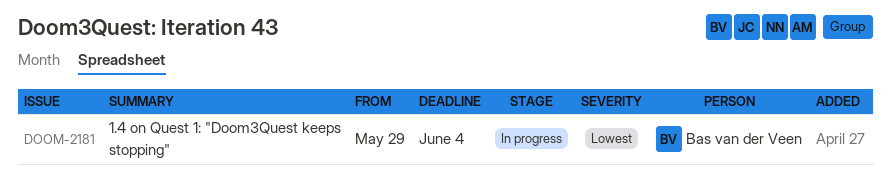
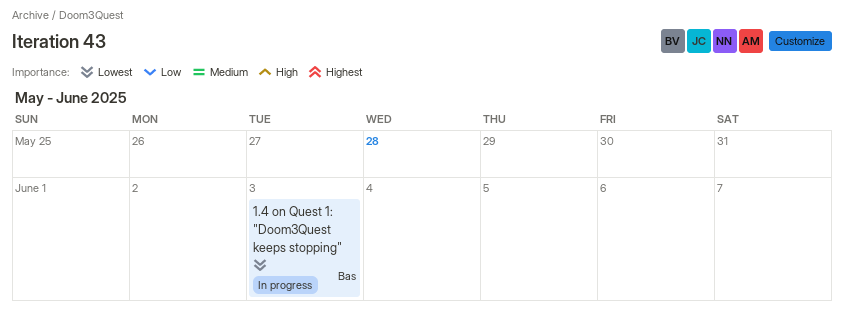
1.4 on Quest 1: "Doom3Quest keeps stopping", due: Jun 4 -> Jun 3

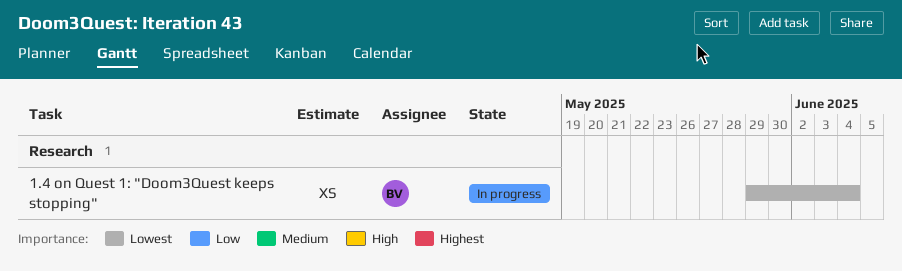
1.4 on Quest 1: "Doom3Quest keeps stopping", due: Jun 3 -> Jun 4

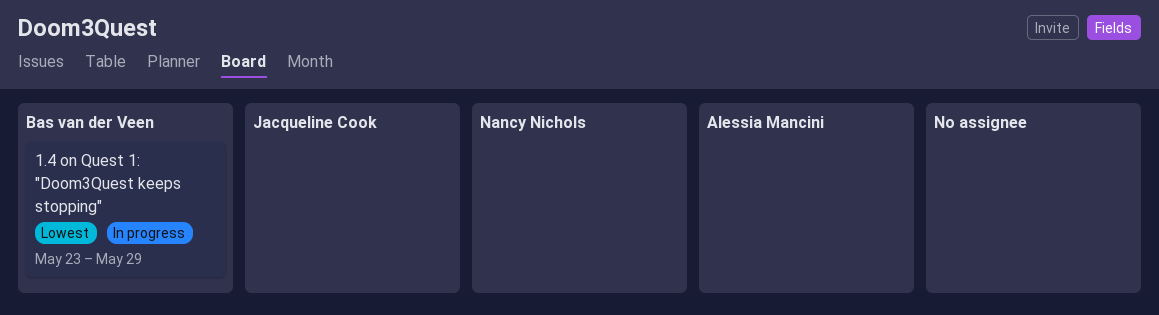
1.4 on Quest 1: "Doom3Quest keeps stopping", start: May 29 -> May 23
1.4 on Quest 1: "Doom3Quest keeps stopping", due: Jun 4 -> May 29

